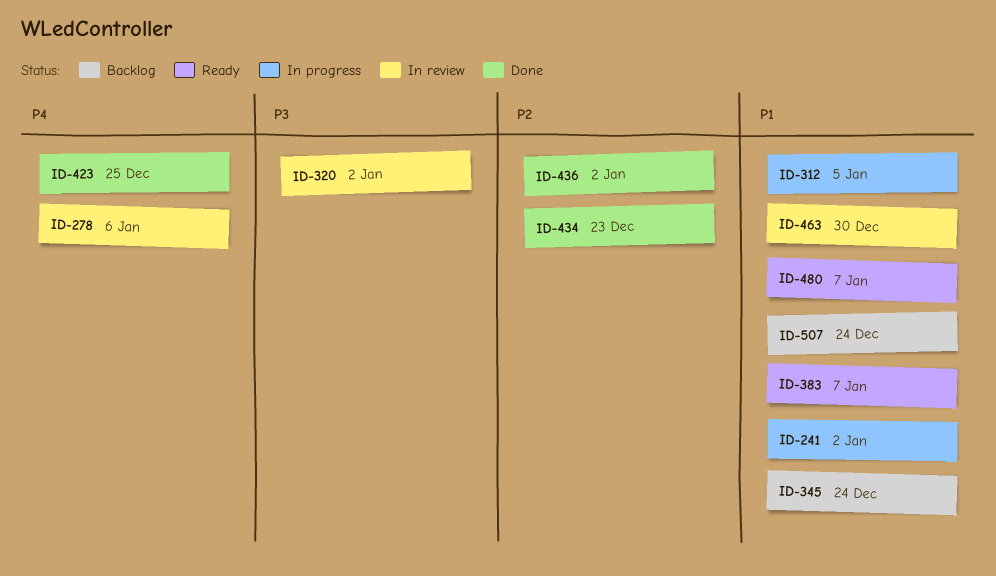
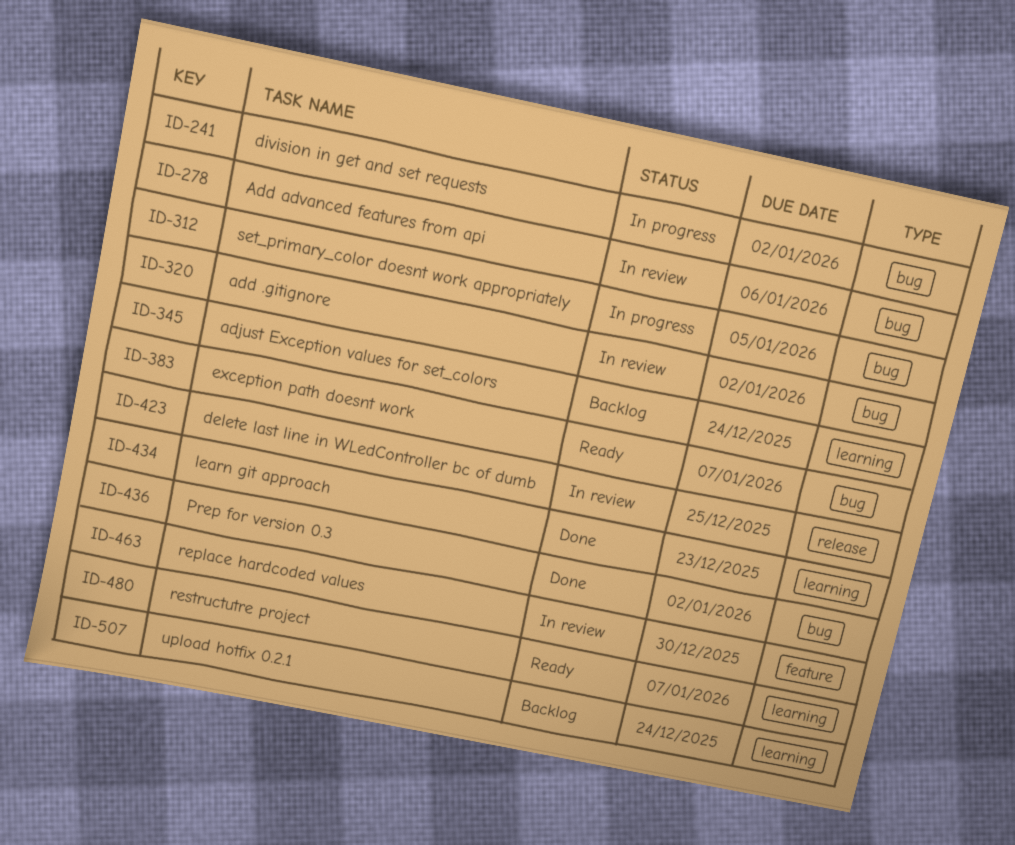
ID-423, status: Done -> In review

